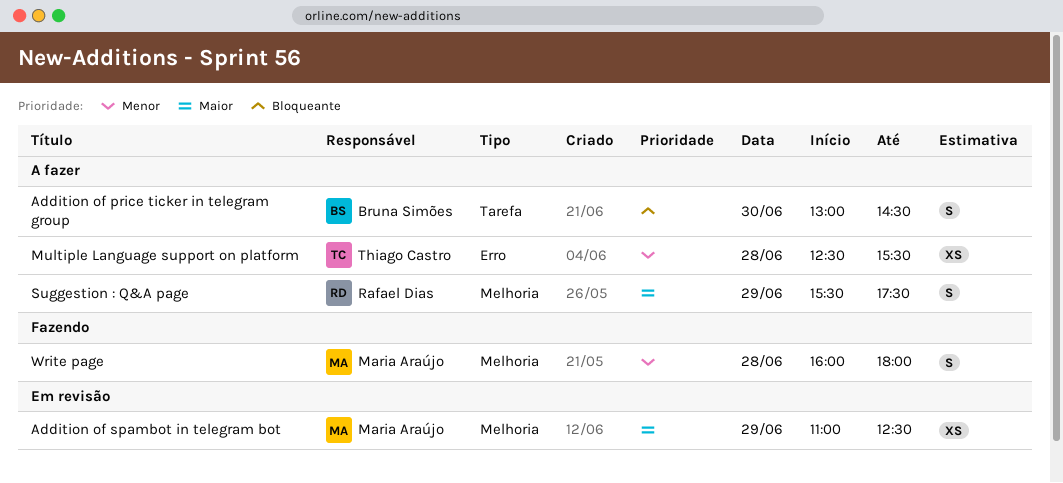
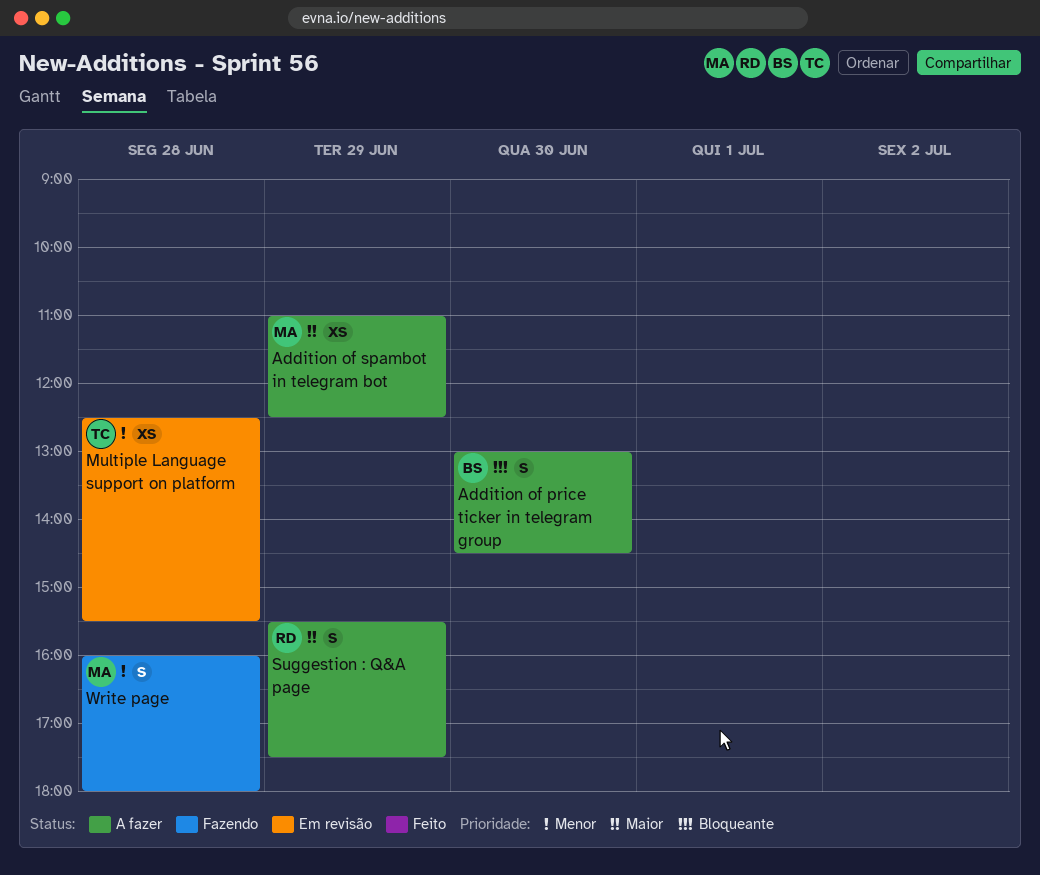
Addition of spambot in telegram bot, status: Em revisão -> A fazer
Multiple Language support on platform, status: A fazer -> Em revisão

